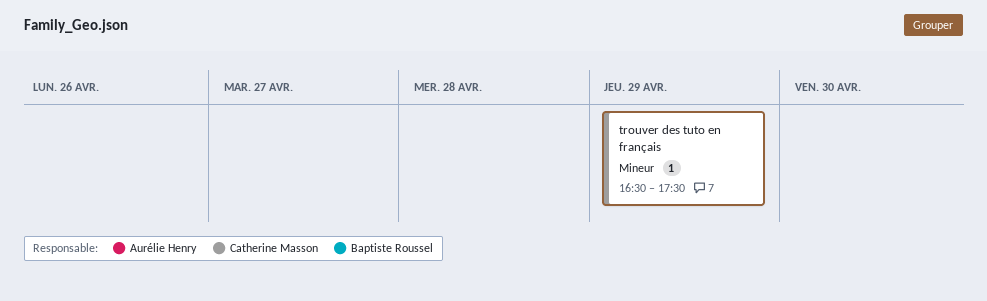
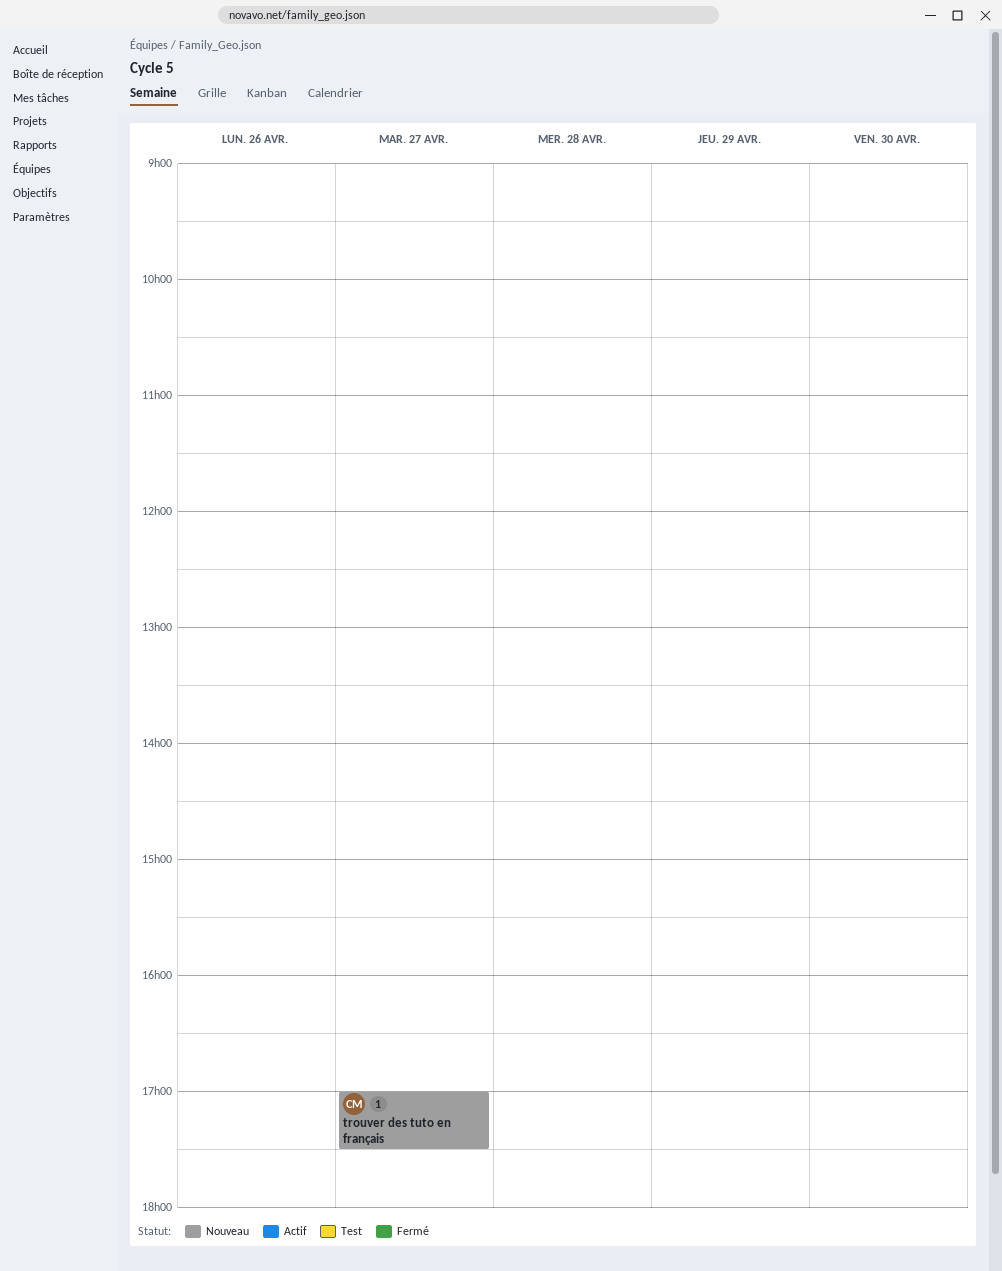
trouver des tuto en français, day: Apr 29 -> Apr 27
trouver des tuto en français, begins: 16:30 -> 17:00

